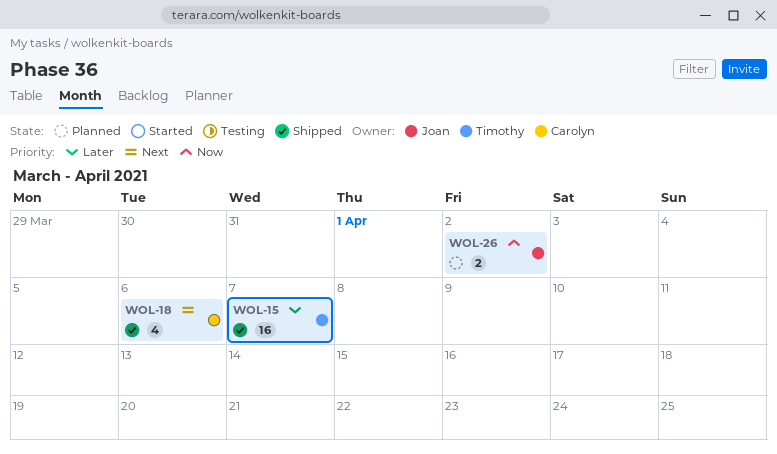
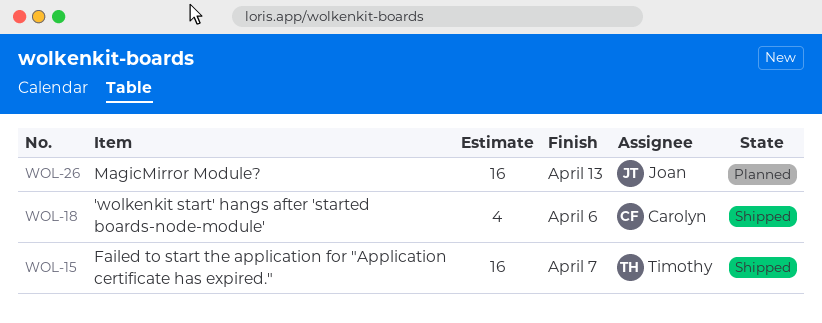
WOL-26, estimate: 2 -> 16
WOL-26, due: Apr 2 -> Apr 13

